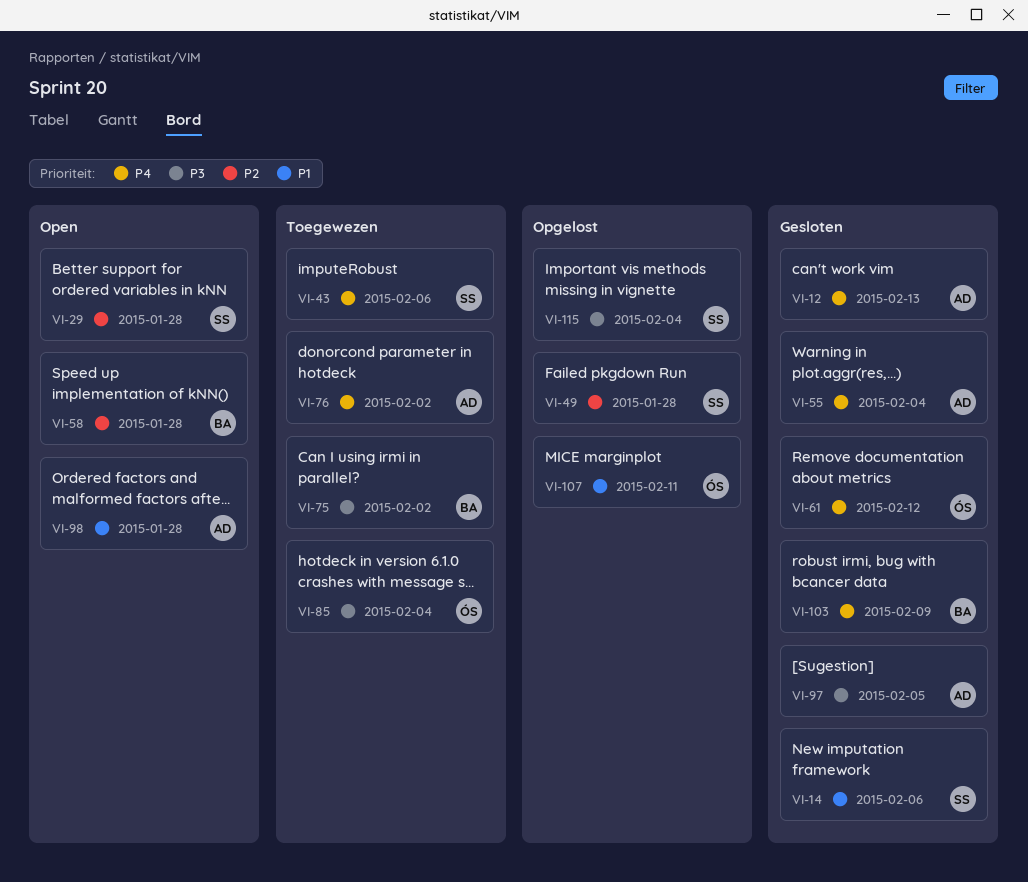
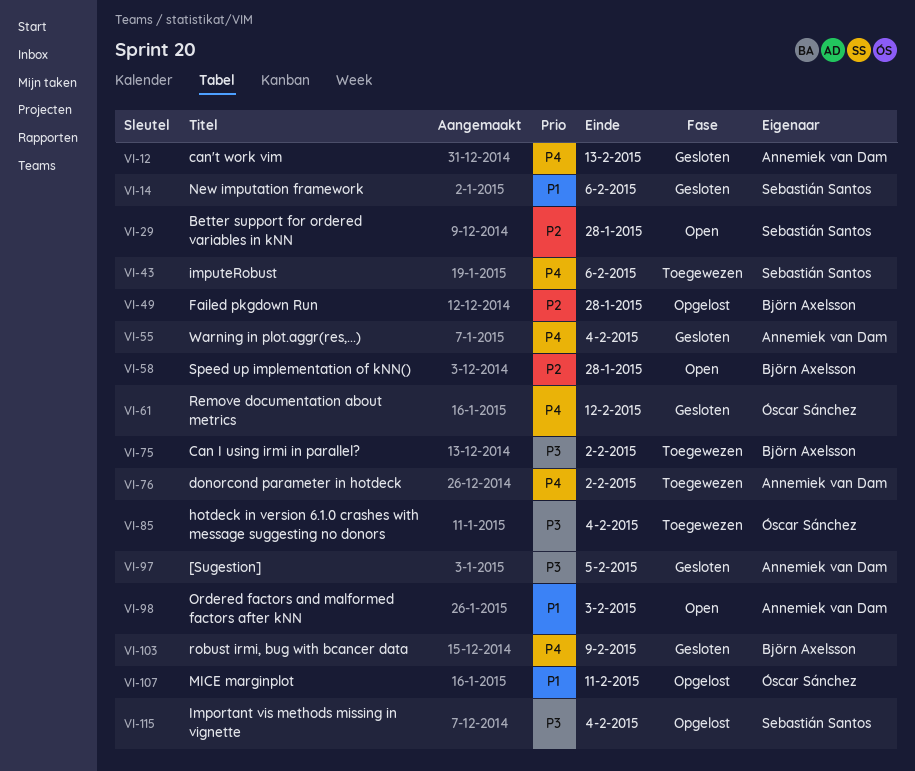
VI-49, owner: Sebastián Santos -> Björn Axelsson
VI-98, due: Jan 28 -> Feb 3

